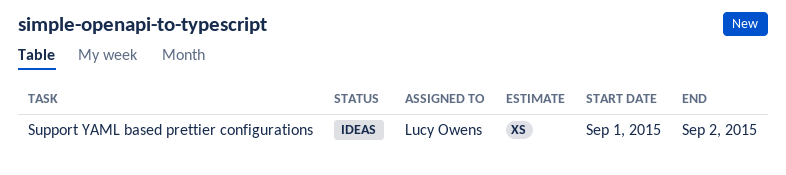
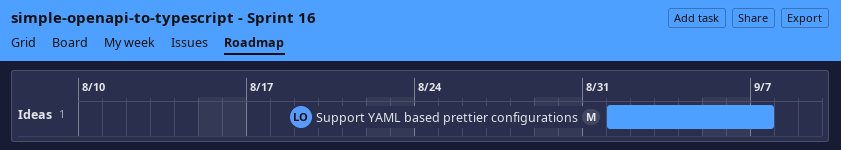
Support YAML based prettier configurations, estimate: XS -> M
Support YAML based prettier configurations, due: Sep 2 -> Sep 7

